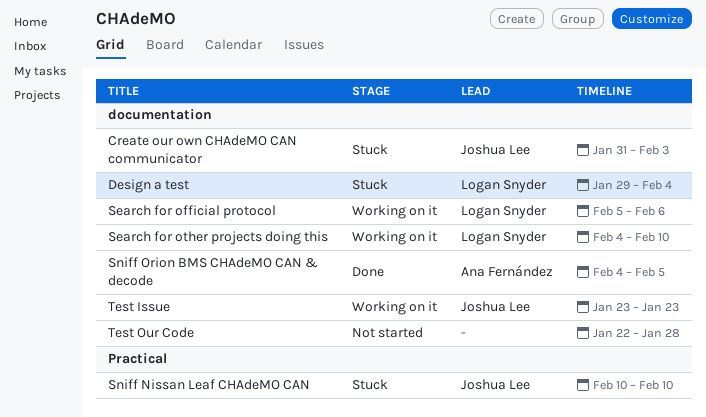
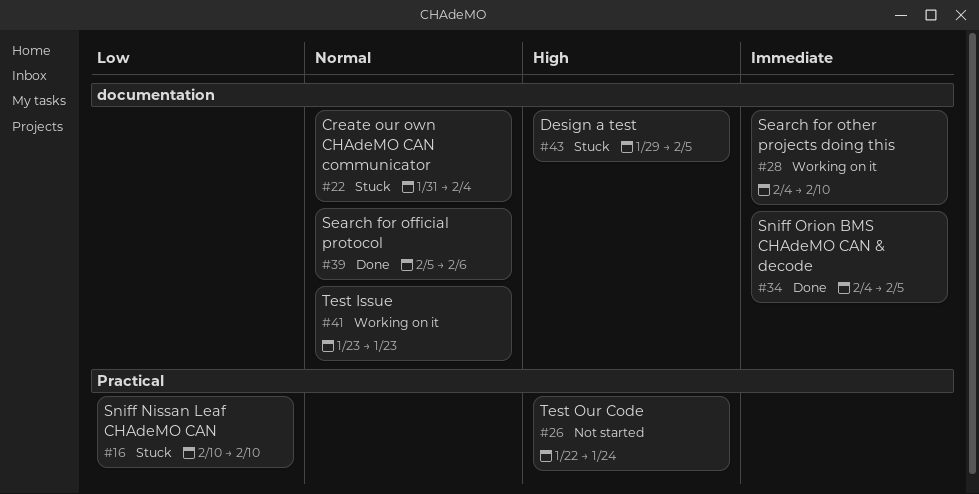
Create our own CHAdeMO CAN communicator, due: Feb 3 -> Feb 4
Design a test, due: Feb 4 -> Feb 5
Search for official protocol, status: Working on it -> Done
Test Our Code, label: documentation -> Practical
Test Our Code, due: Jan 28 -> Jan 24

